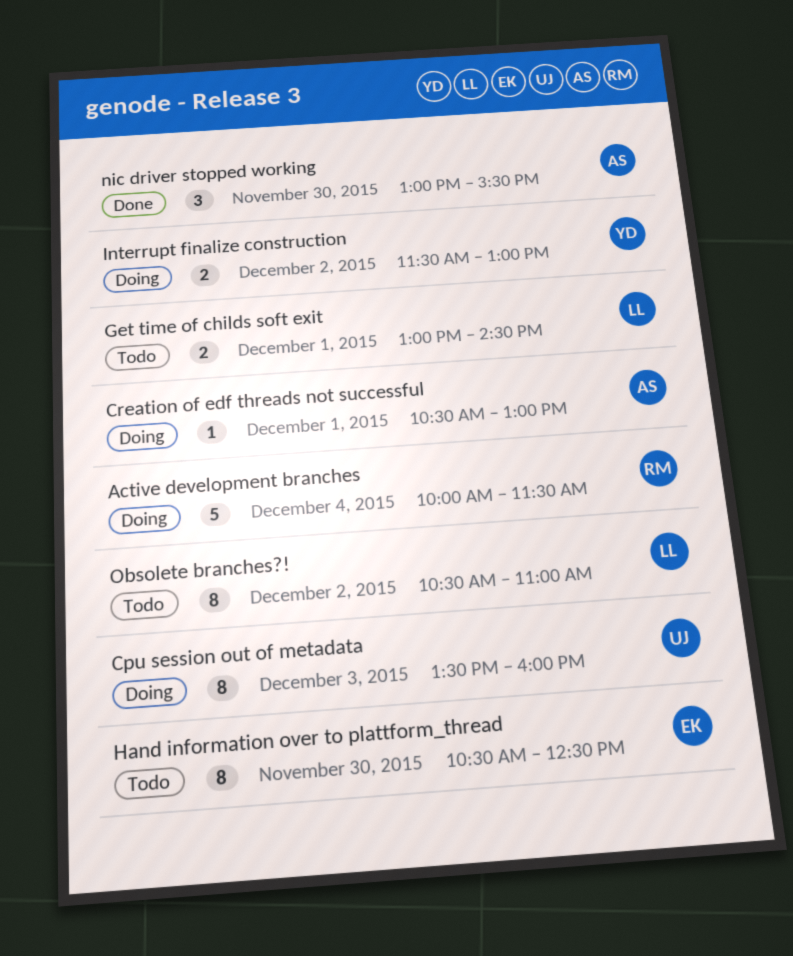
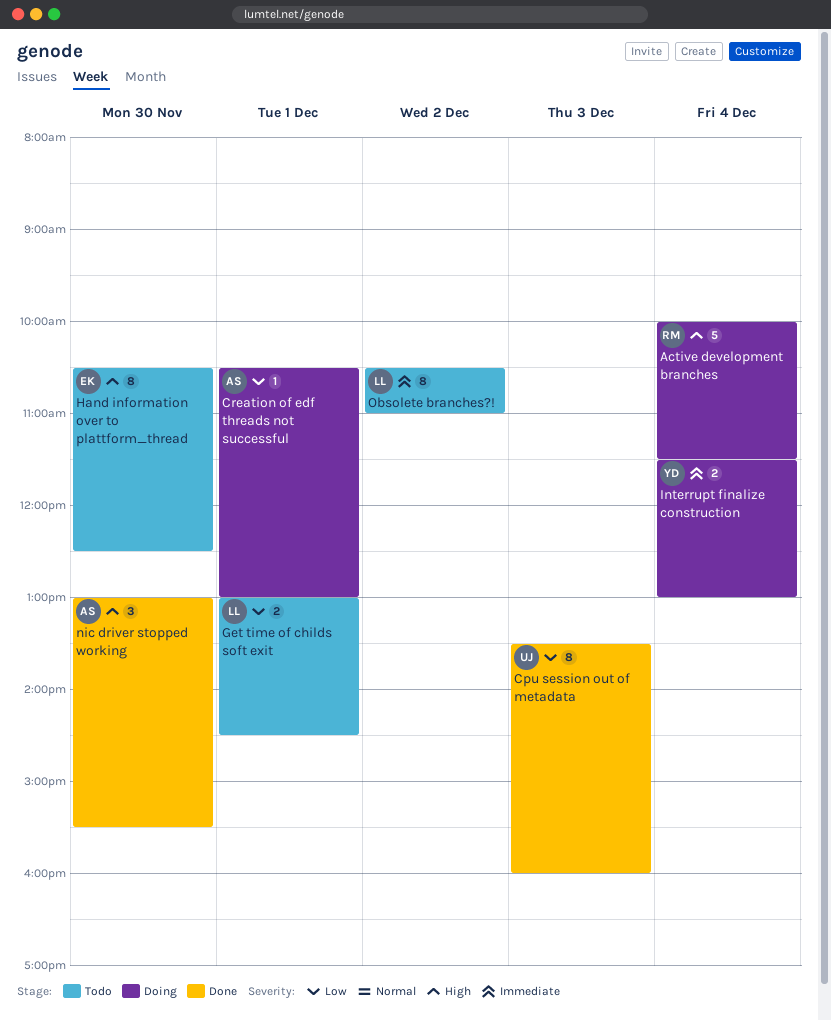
Cpu session out of metadata, status: Doing -> Done
Interrupt finalize construction, day: Dec 2 -> Dec 4

